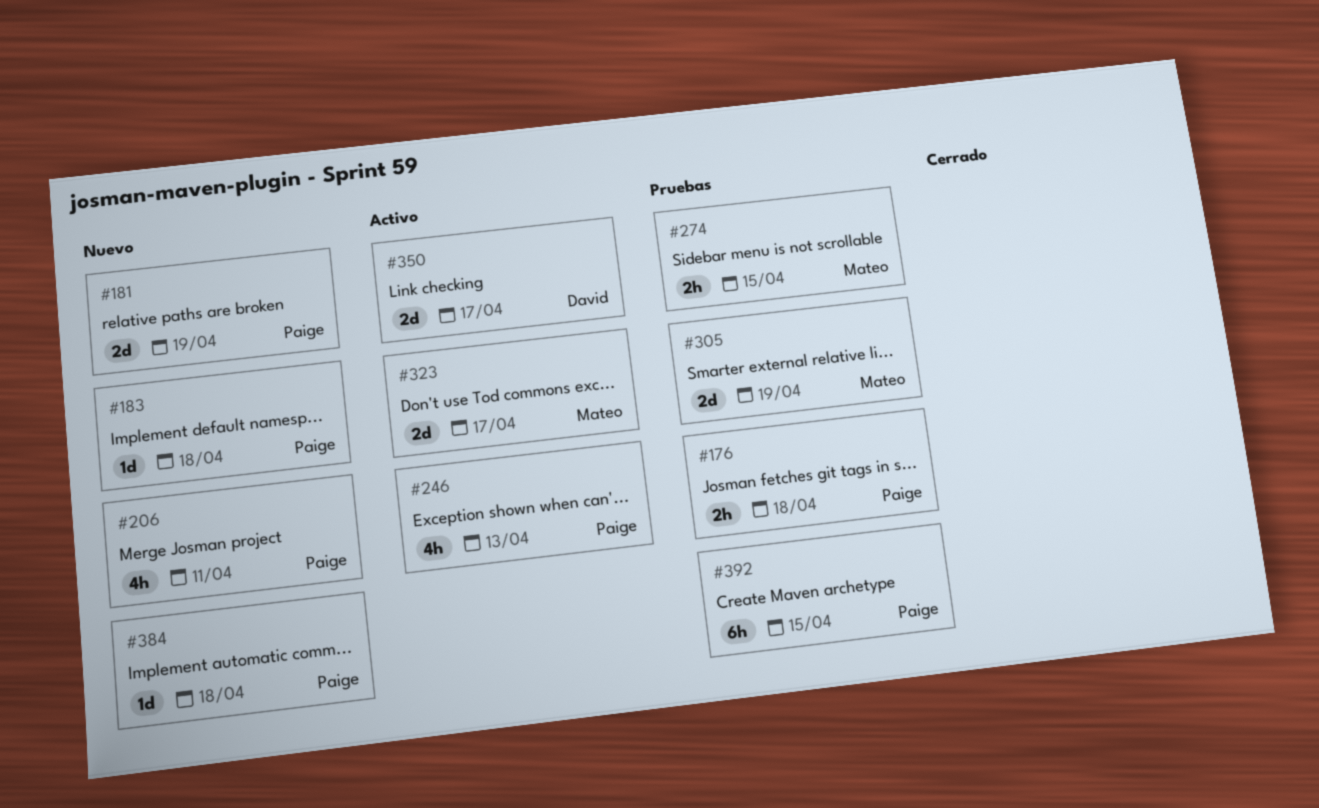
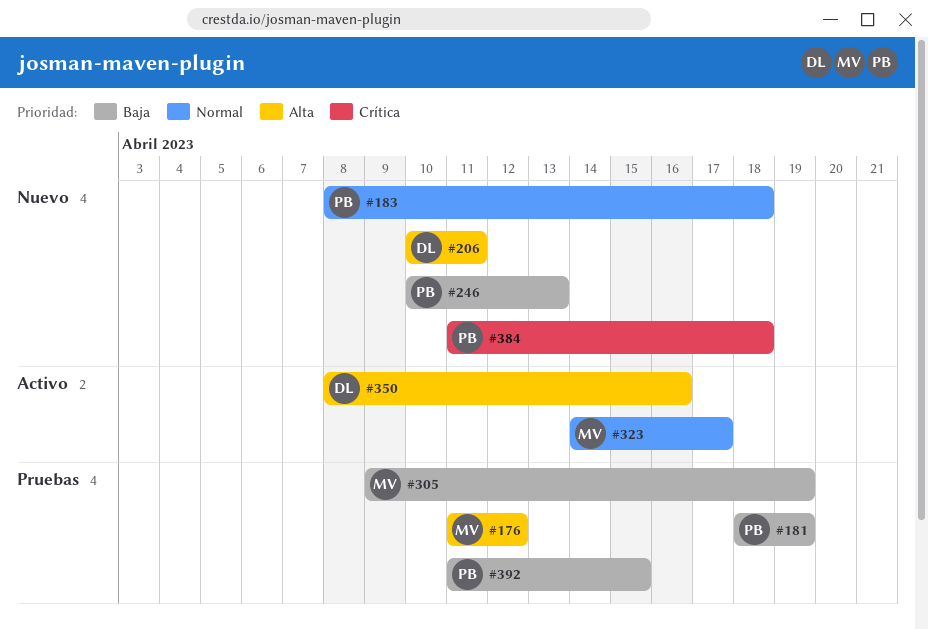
#176, owner: Paige -> Mateo
#176, due: Apr 18 -> Apr 12
#181, status: Nuevo -> Pruebas
#206, owner: Paige -> David
#246, status: Activo -> Nuevo
#274: present -> none
#350, due: Apr 17 -> Apr 16

